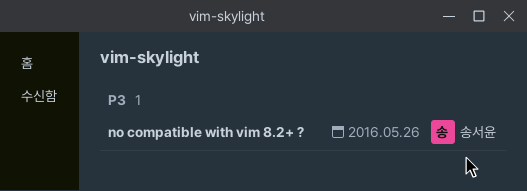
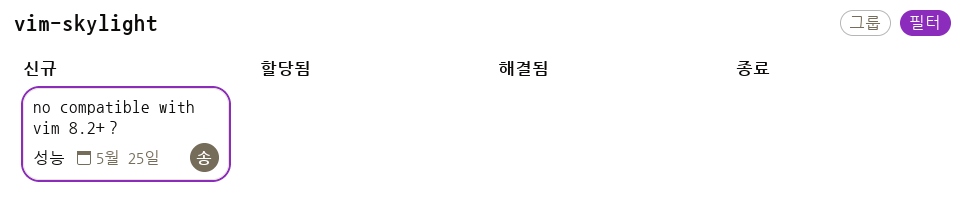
no compatible with vim 8.2+？, due: May 26 -> May 25

